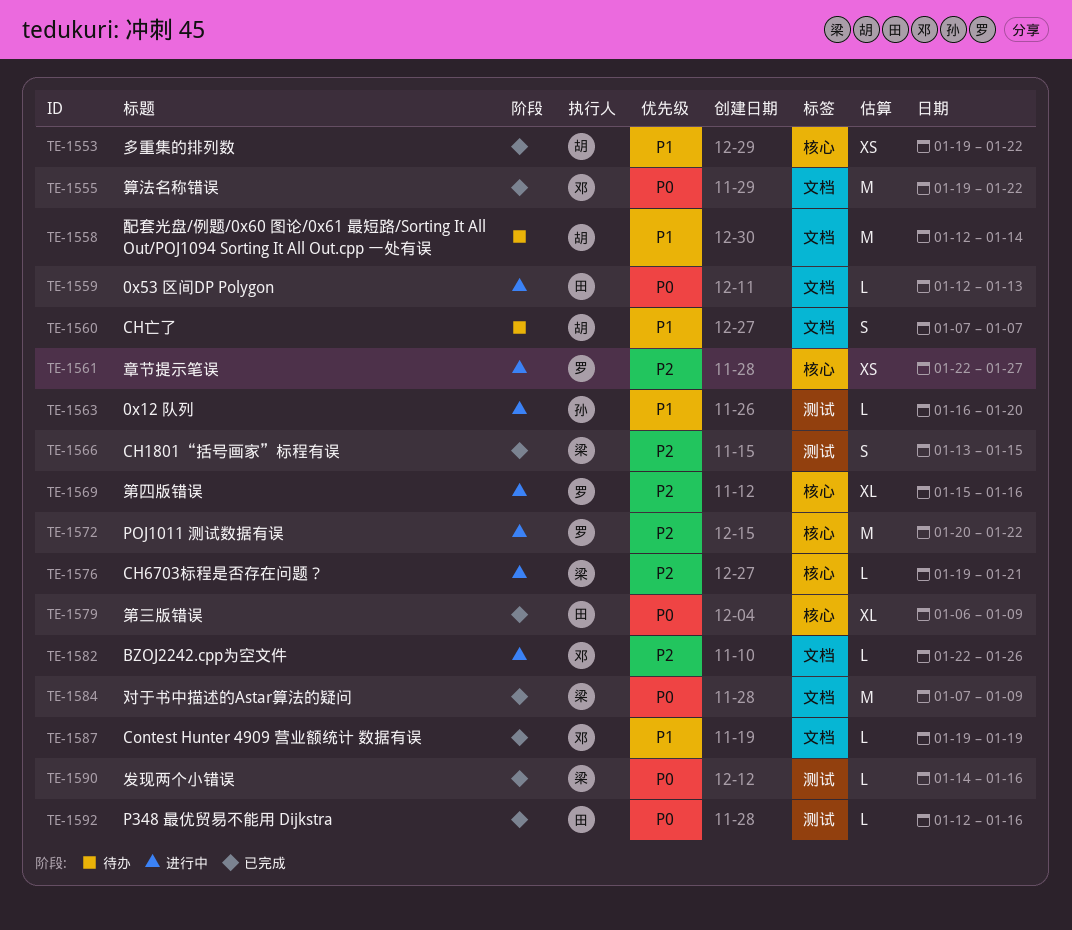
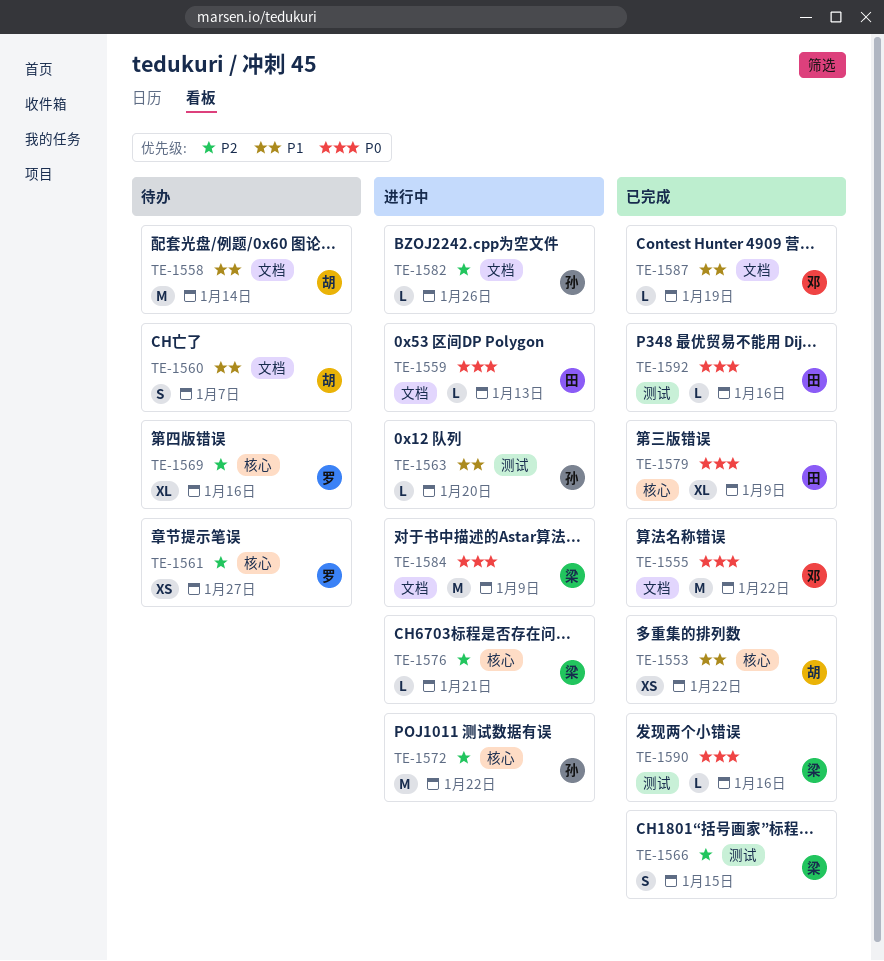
TE-1561, status: 进行中 -> 待办
TE-1569, status: 进行中 -> 待办
TE-1572, owner: 罗 -> 孙
TE-1582, owner: 邓 -> 孙
TE-1584, status: 已完成 -> 进行中

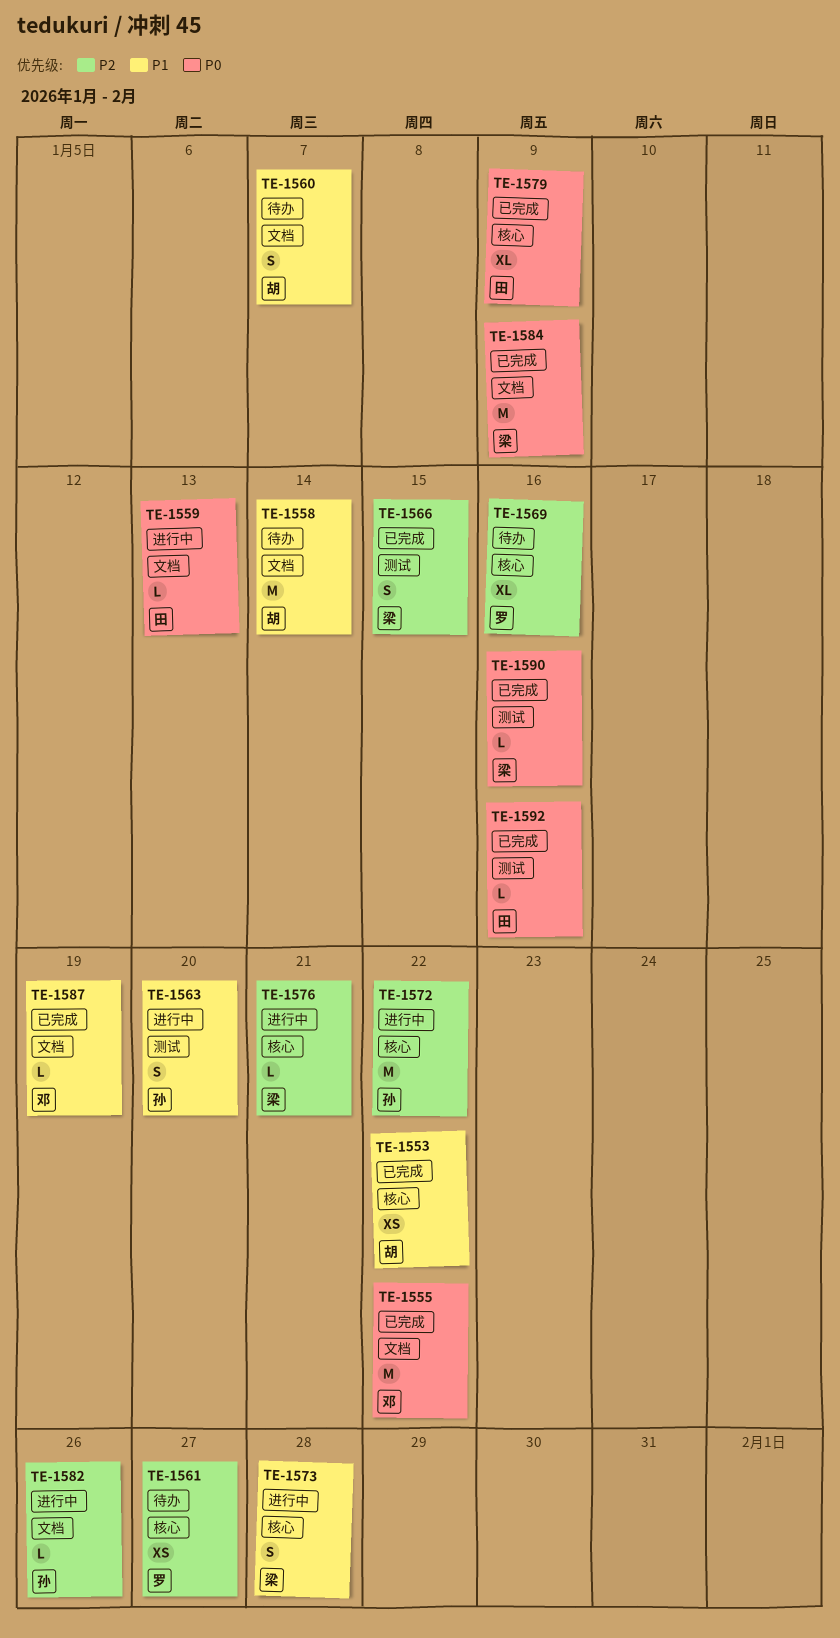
TE-1563, estimate: L -> S
TE-1573: none -> present
TE-1584, status: 进行中 -> 已完成

